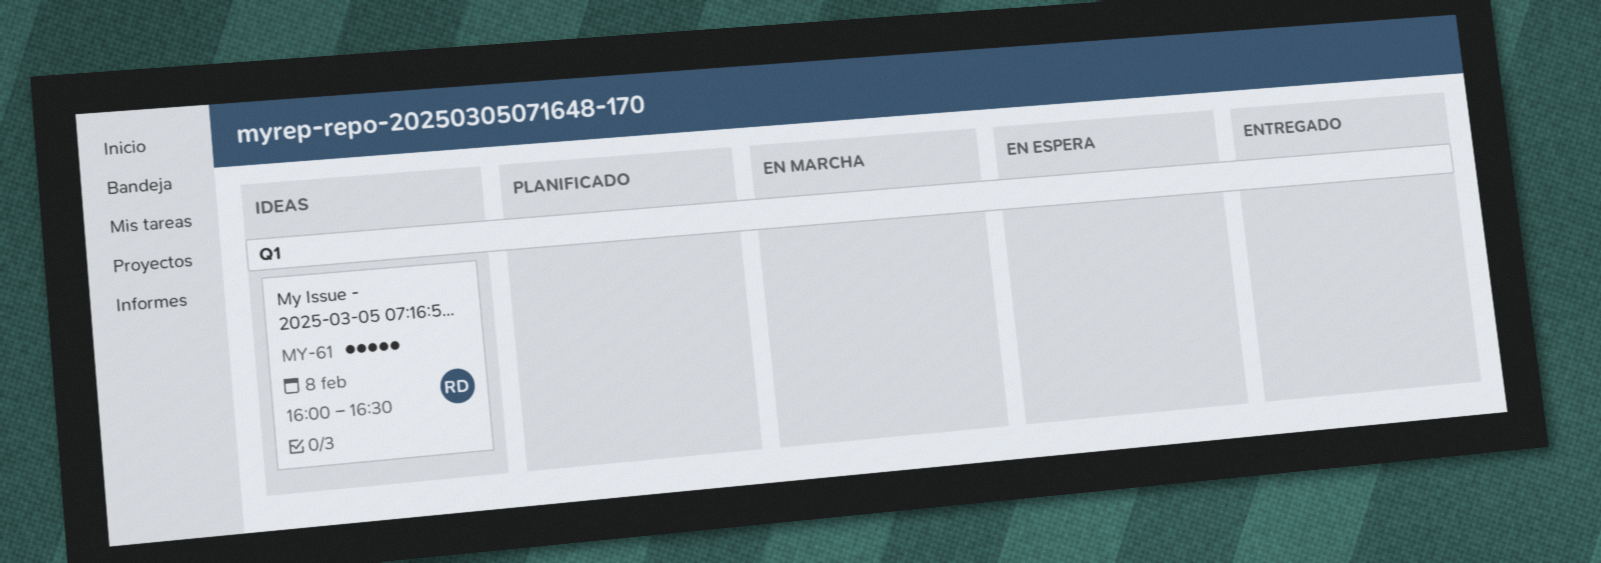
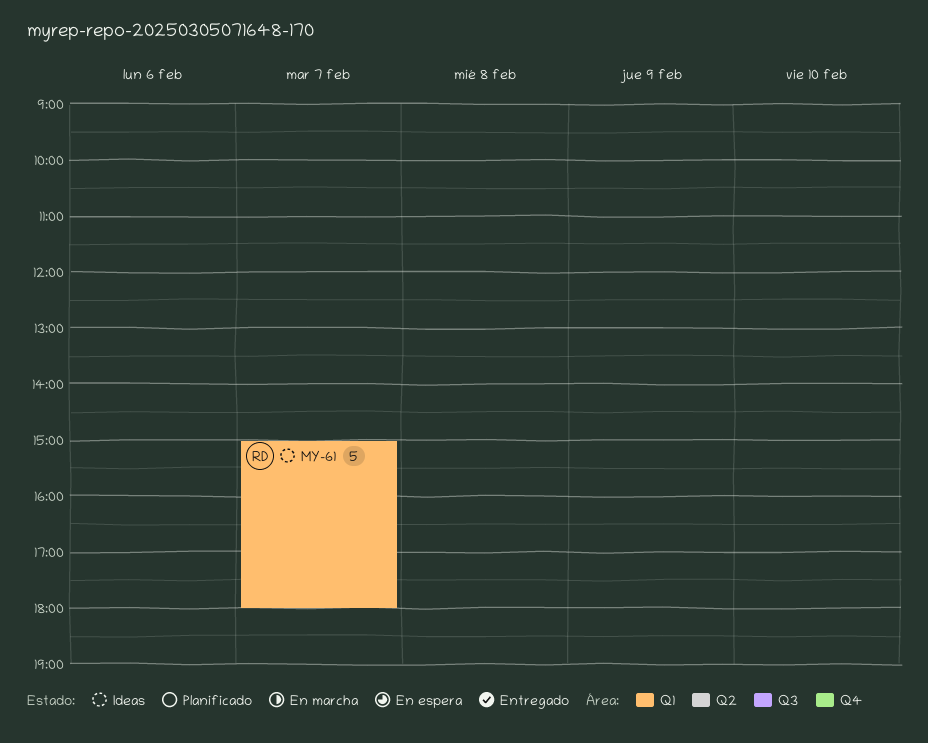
MY-61, day: Feb 8 -> Feb 7
MY-61, begins: 16:00 -> 15:00
MY-61, ends: 16:30 -> 18:00

